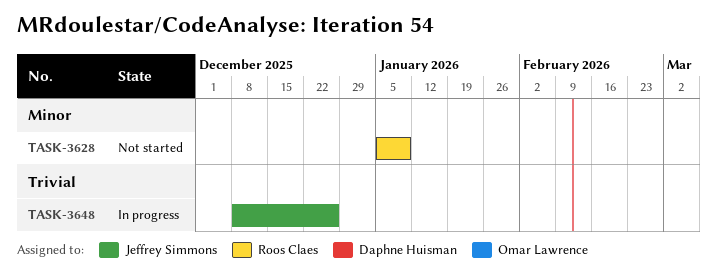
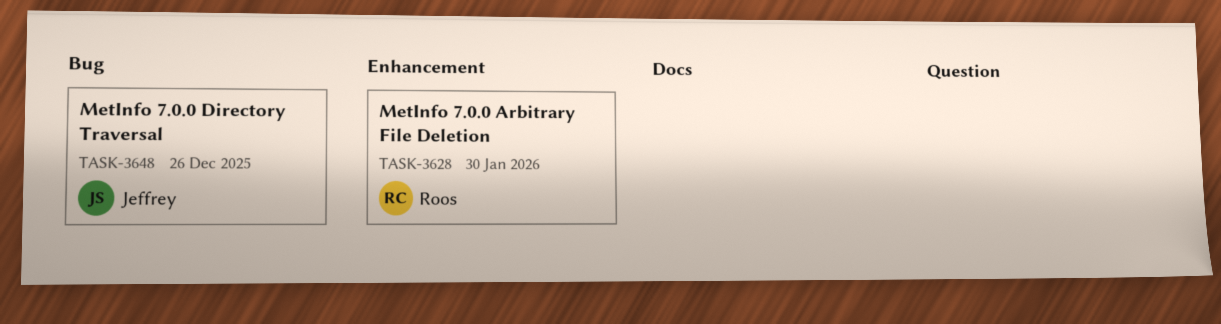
TASK-3628, due: Jan 9 -> Jan 30

